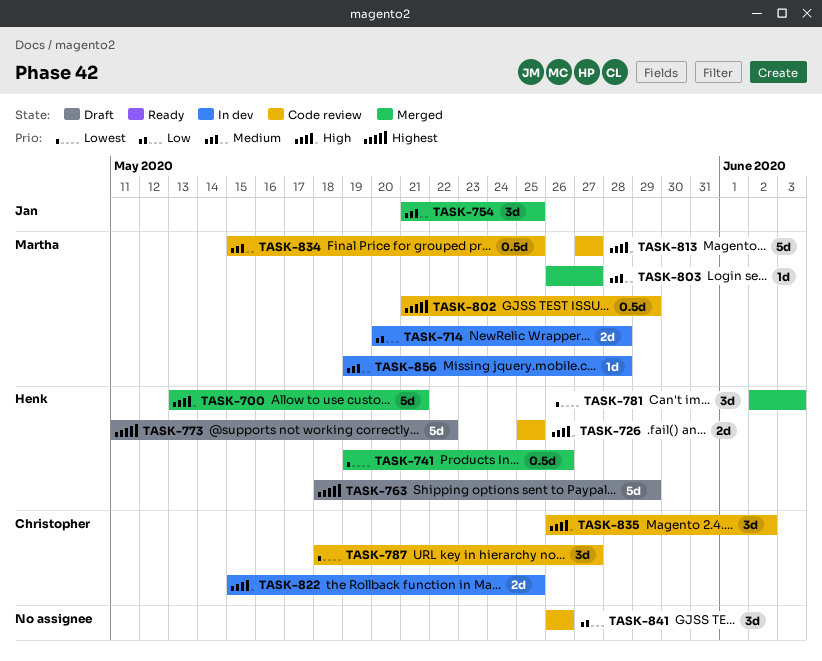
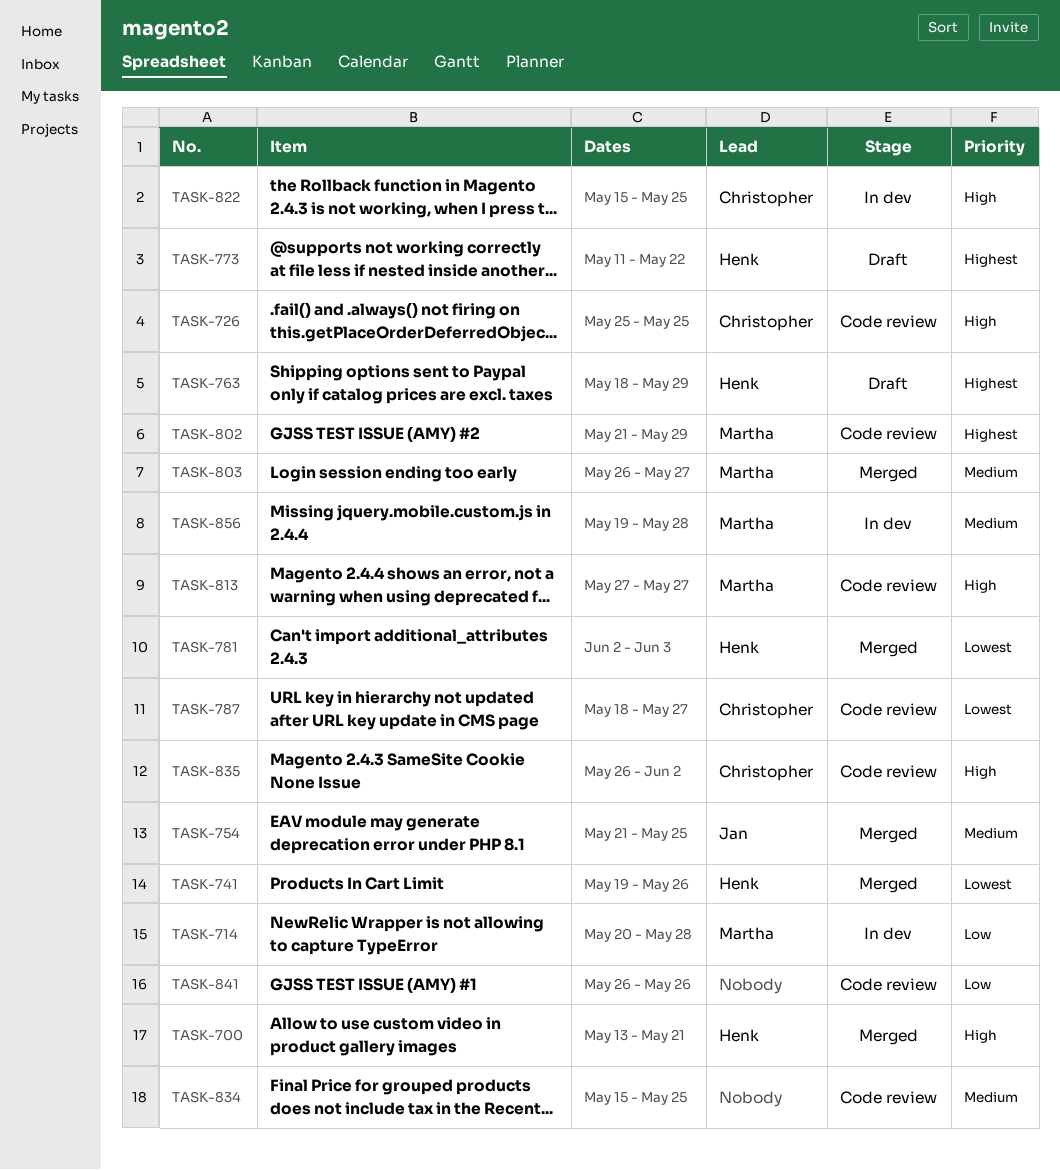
TASK-726, owner: Henk -> Christopher
TASK-834, owner: Martha -> none

